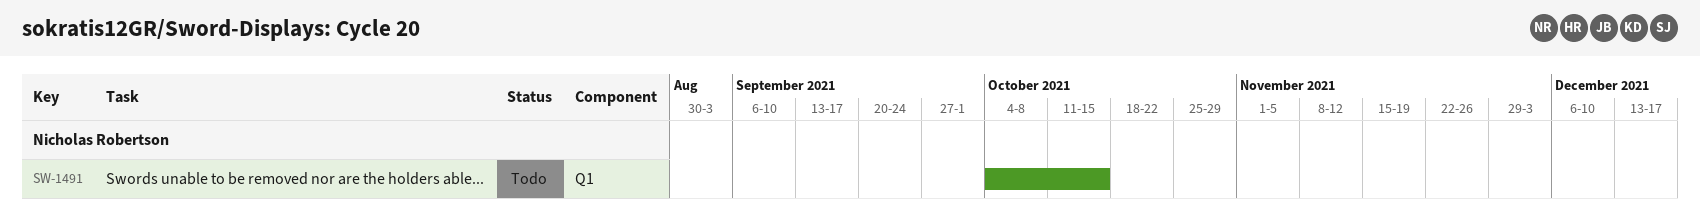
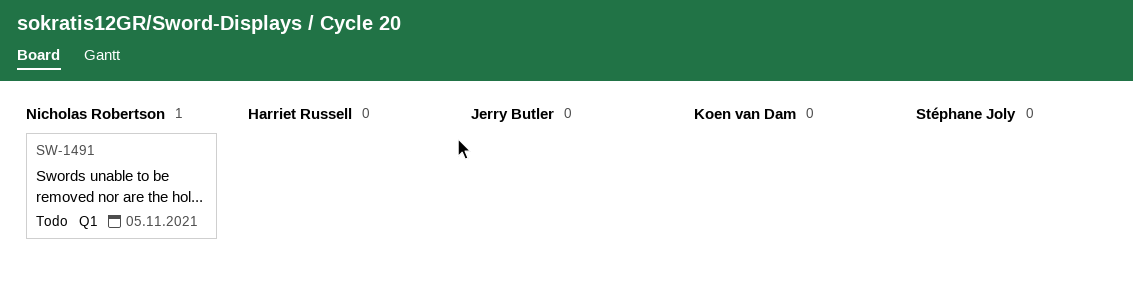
SW-1491, due: Oct 15 -> Nov 5

